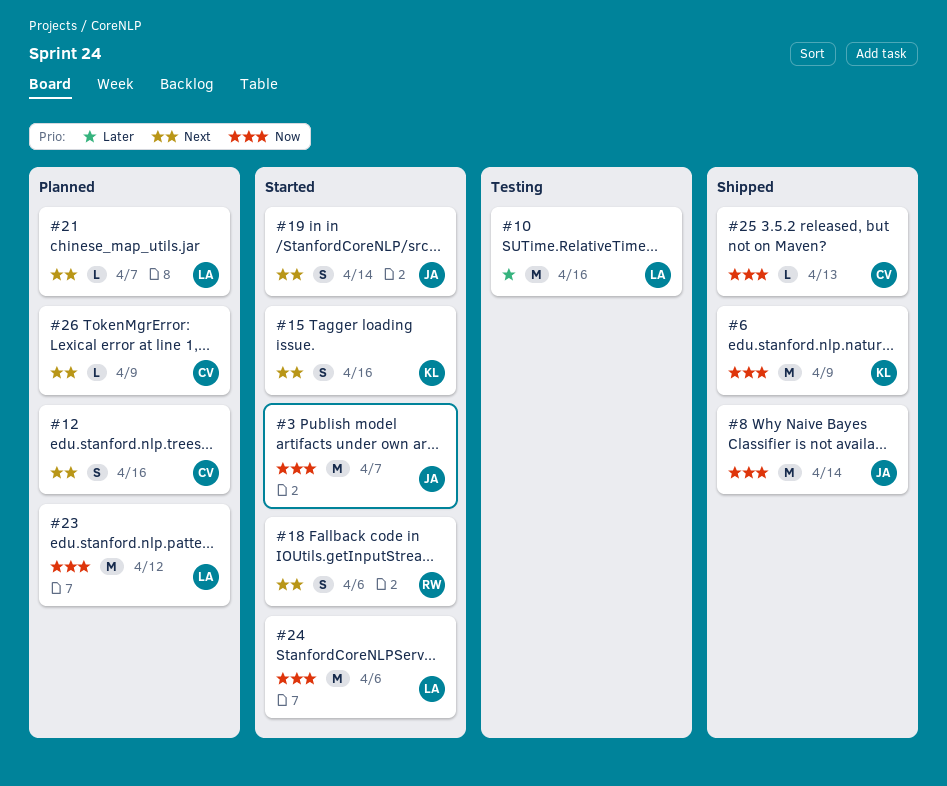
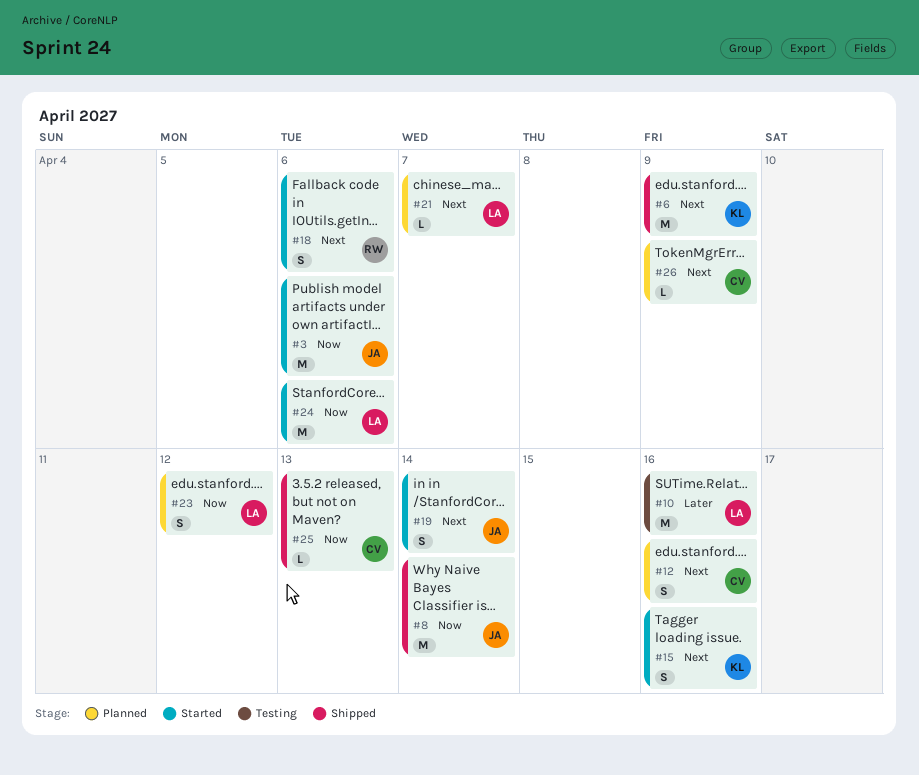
#3, due: Apr 7 -> Apr 6
#6, priority: Now -> Next
#23, estimate: M -> S

